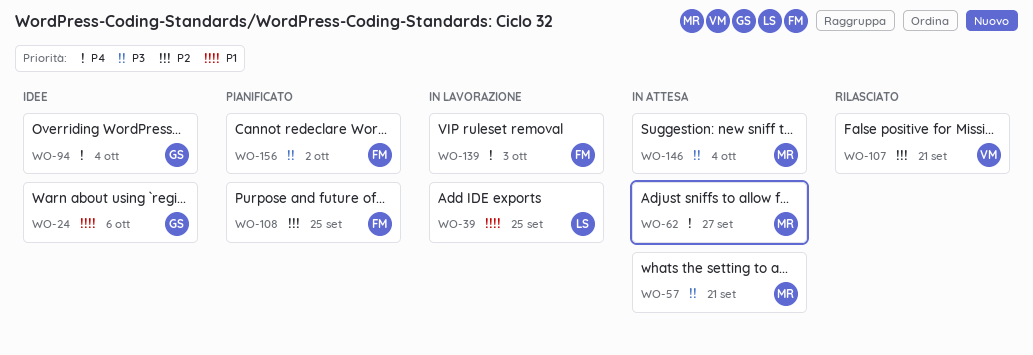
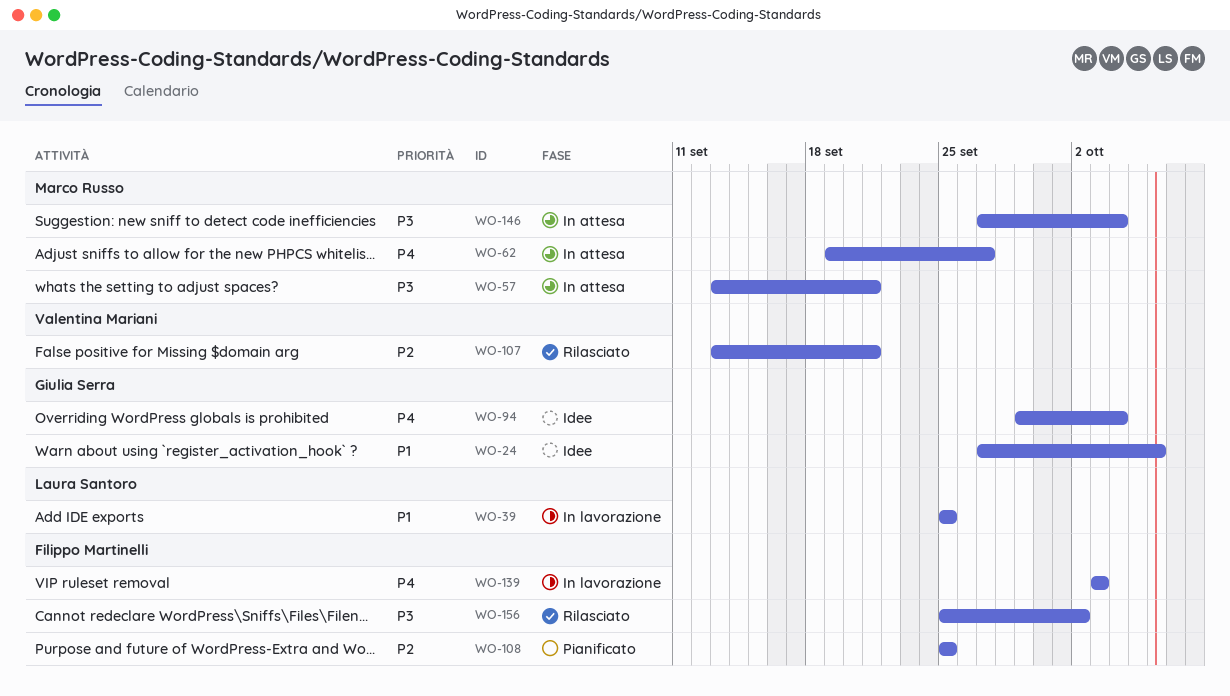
WO-156, status: Pianificato -> Rilasciato

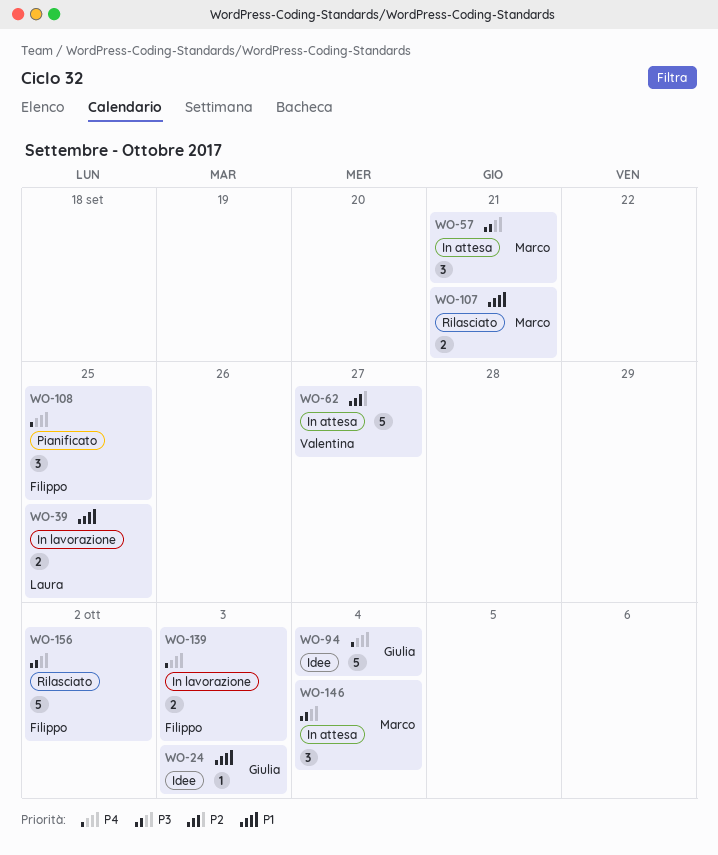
WO-24, due: Oct 6 -> Oct 3
WO-62, owner: Marco Russo -> Valentina Mariani
WO-62, priority: P4 -> P2
WO-107, owner: Valentina Mariani -> Marco Russo
WO-107, priority: P2 -> P1
WO-108, priority: P2 -> P4

